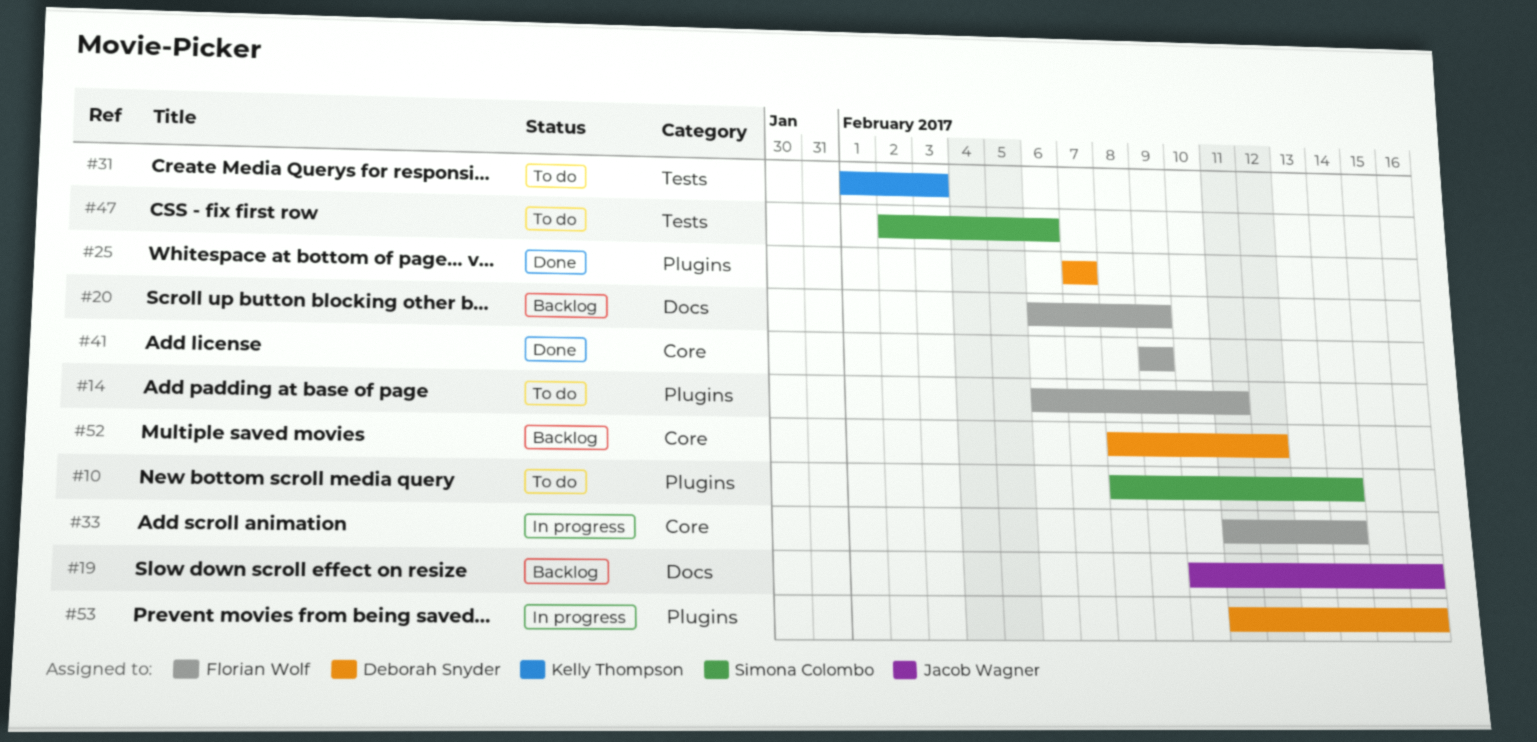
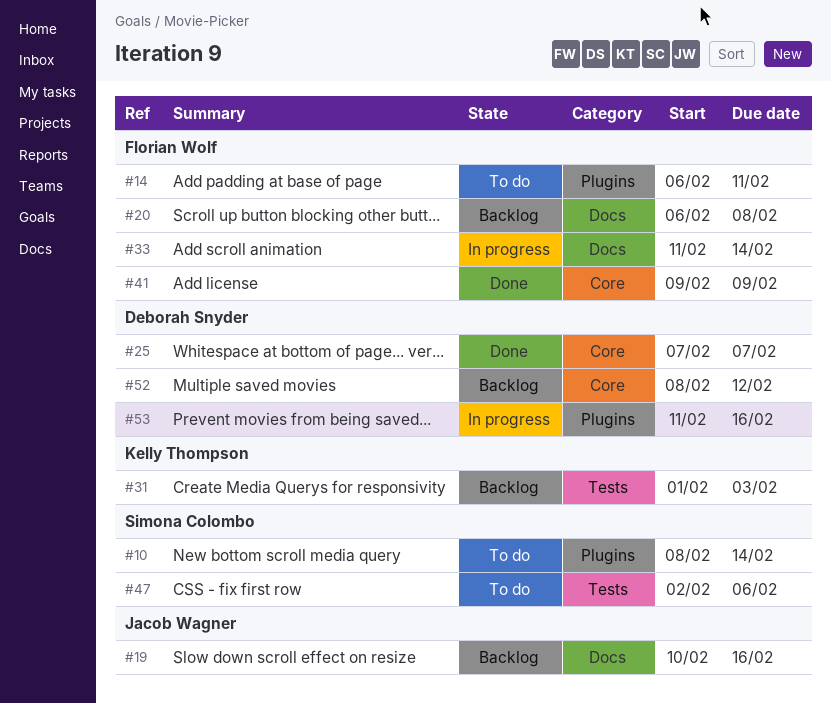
#20, due: Feb 9 -> Feb 8
#25, label: Plugins -> Core
#31, status: To do -> Backlog
#33, label: Core -> Docs

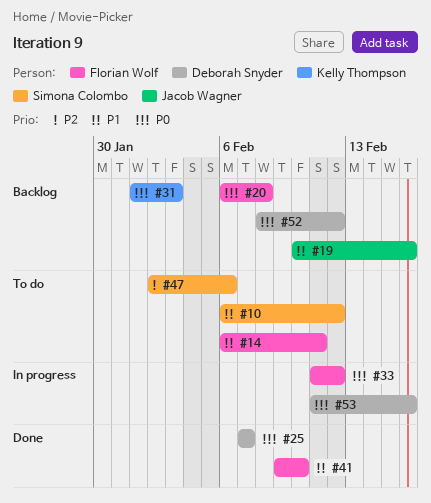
#10, start: Feb 8 -> Feb 6
#10, due: Feb 14 -> Feb 12
#33, due: Feb 14 -> Feb 12
#41, due: Feb 9 -> Feb 10

